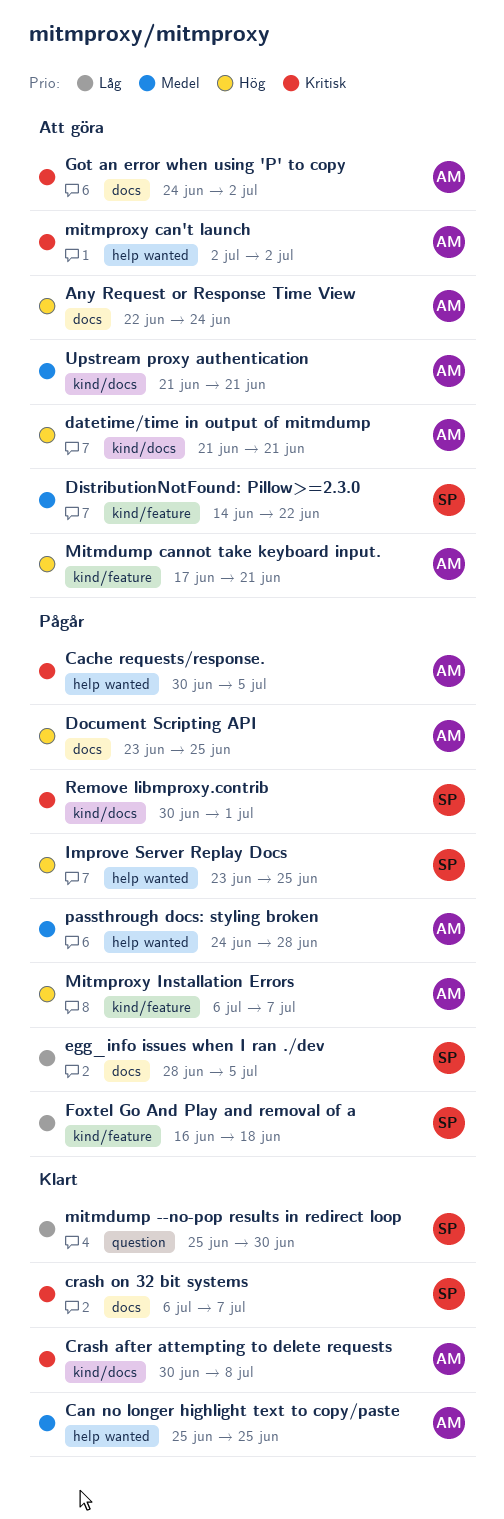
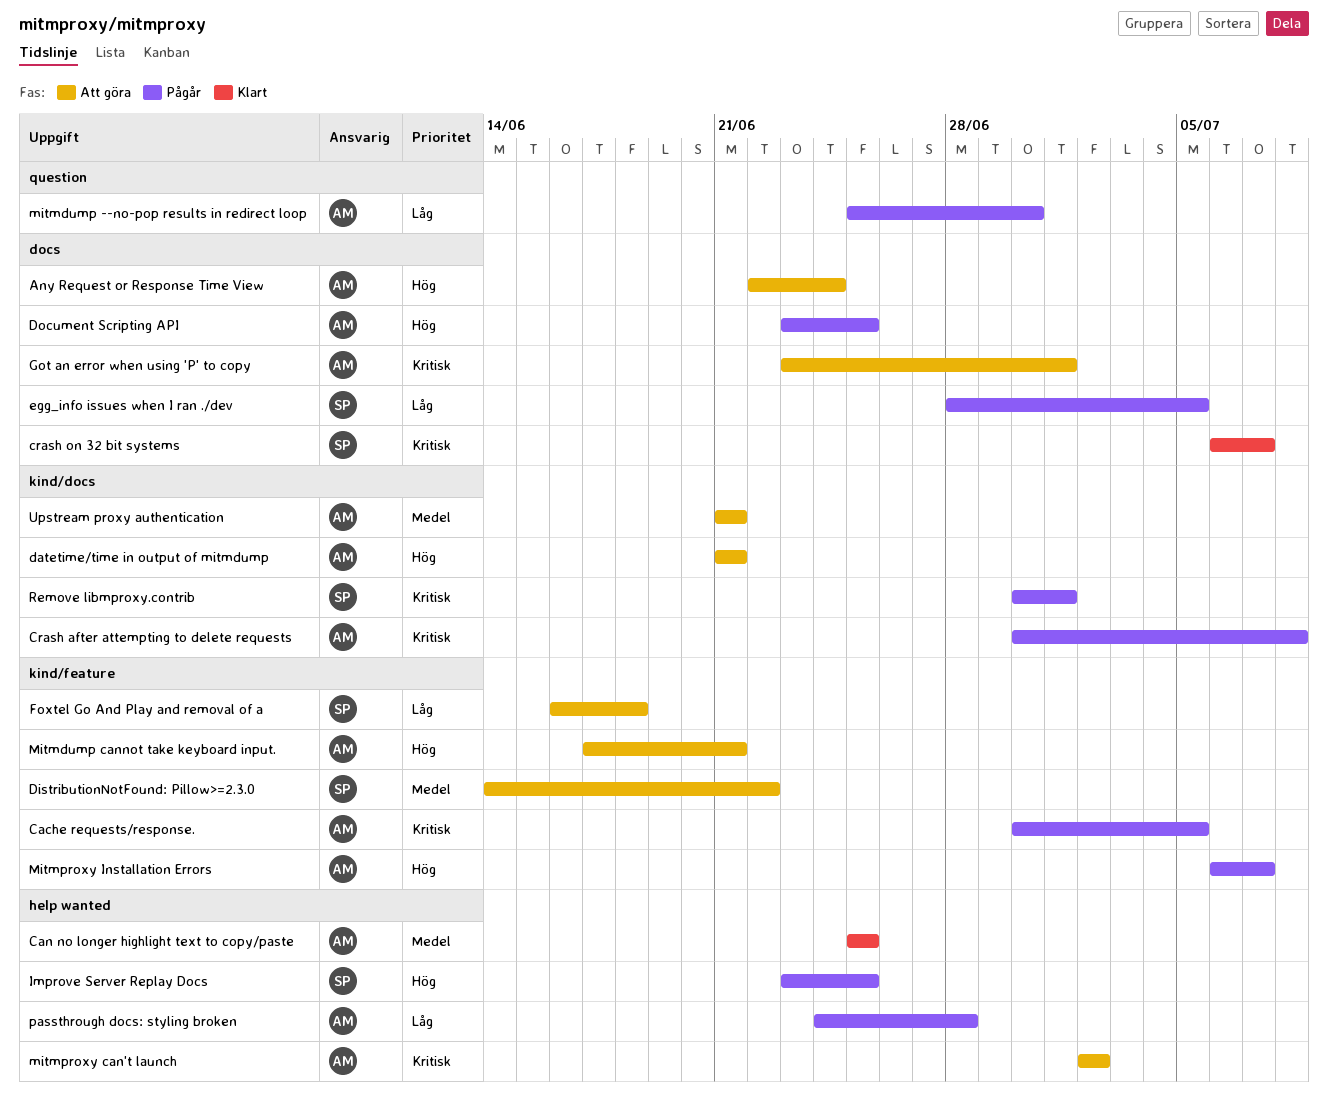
Cache requests/response., label: help wanted -> kind/feature
Crash after attempting to delete requests, status: Klart -> Pågår
Foxtel Go And Play and removal of a, status: Pågår -> Att göra
Got an error when using 'P' to copy, start: Jun 24 -> Jun 23
Got an error when using 'P' to copy, due: Jul 2 -> Jul 1
mitmdump --no-pop results in redirect loop, status: Klart -> Pågår
mitmdump --no-pop results in redirect loop, owner: SP -> AM
passthrough docs: styling broken, priority: Medel -> Låg

